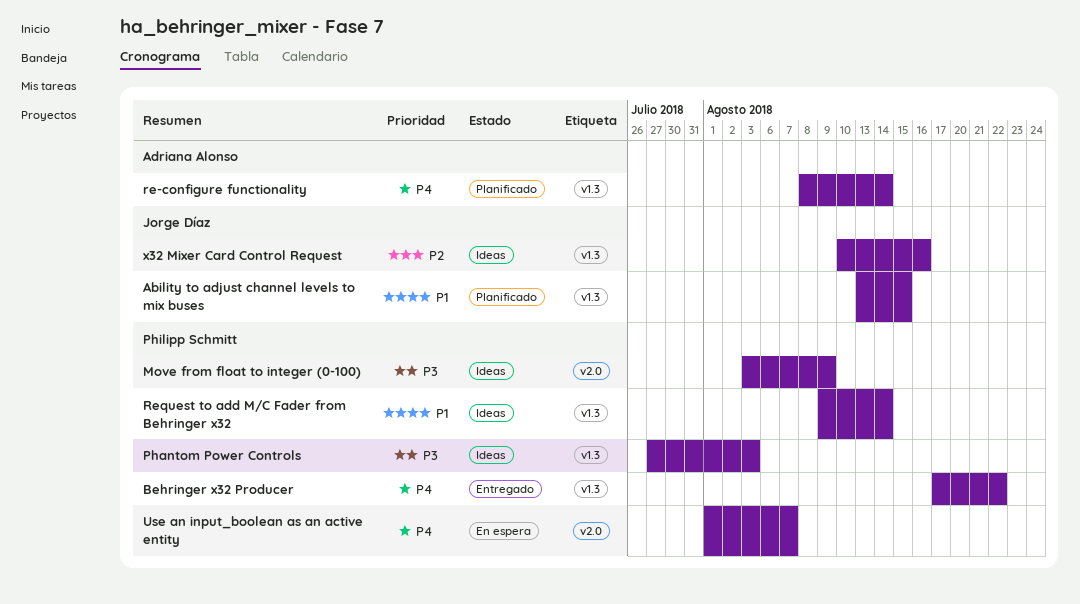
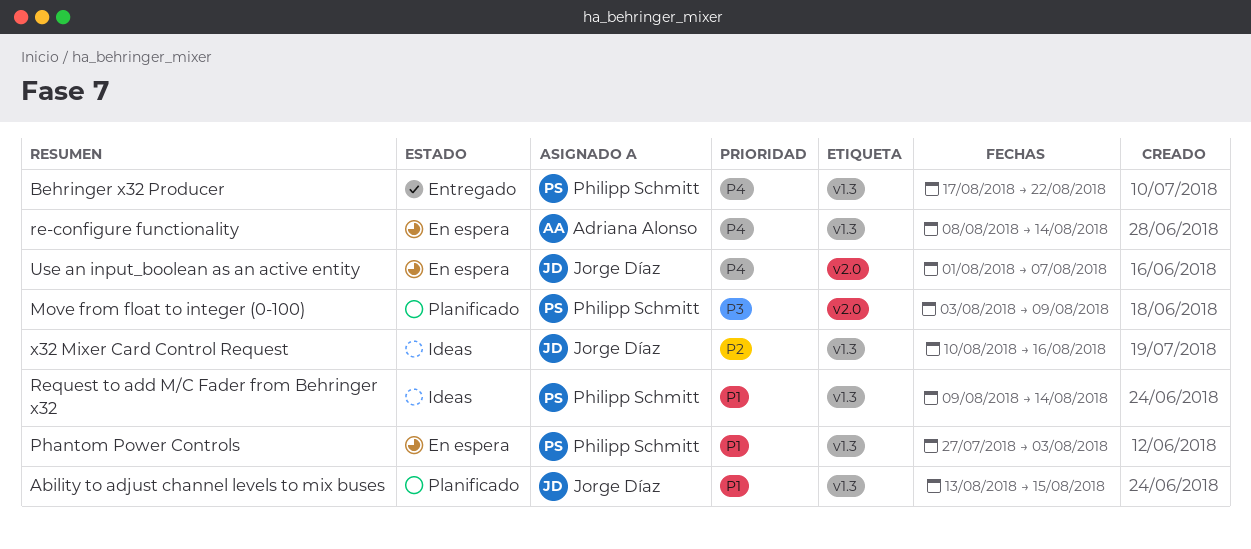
Move from float to integer (0-100), status: Ideas -> Planificado
Phantom Power Controls, status: Ideas -> En espera
Phantom Power Controls, priority: P3 -> P1
re-configure functionality, status: Planificado -> En espera
Use an input_boolean as an active entity, owner: Philipp Schmitt -> Jorge Díaz

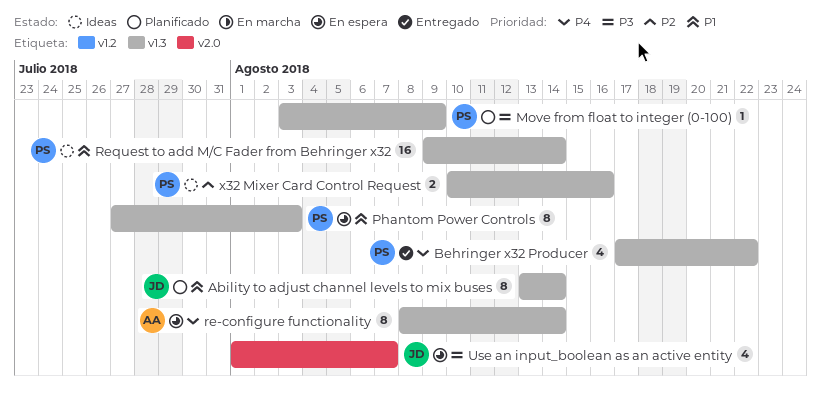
Ability to adjust channel levels to mix buses, due: Aug 15 -> Aug 14
Move from float to integer (0-100), label: v2.0 -> v1.3
Use an input_boolean as an active entity, priority: P4 -> P3
x32 Mixer Card Control Request, owner: Jorge Díaz -> Philipp Schmitt

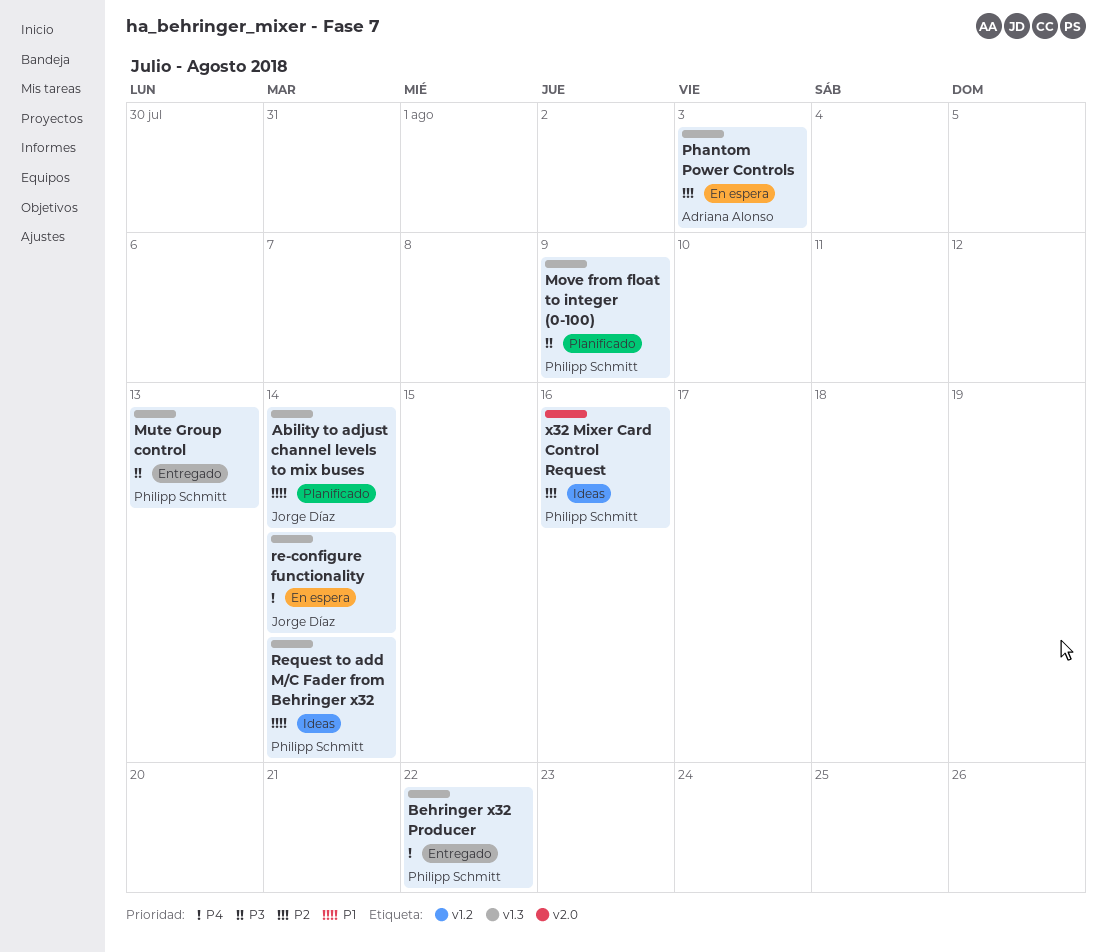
Mute Group control: none -> present
Phantom Power Controls, owner: Philipp Schmitt -> Adriana Alonso
Phantom Power Controls, priority: P1 -> P2
re-configure functionality, owner: Adriana Alonso -> Jorge Díaz
Use an input_boolean as an active entity: present -> none
x32 Mixer Card Control Request, label: v1.3 -> v2.0

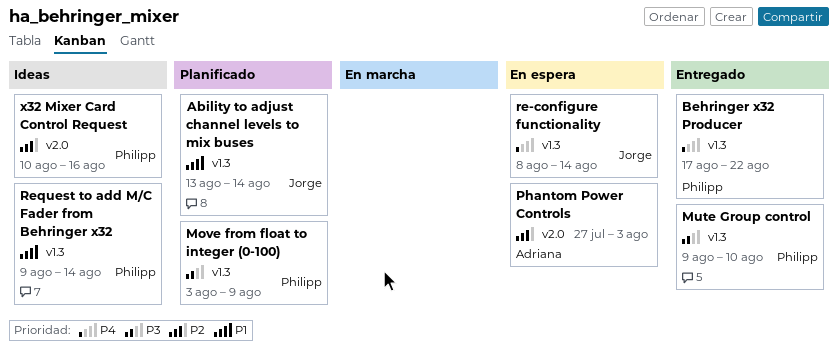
Mute Group control, due: Aug 13 -> Aug 10
Phantom Power Controls, label: v1.3 -> v2.0

